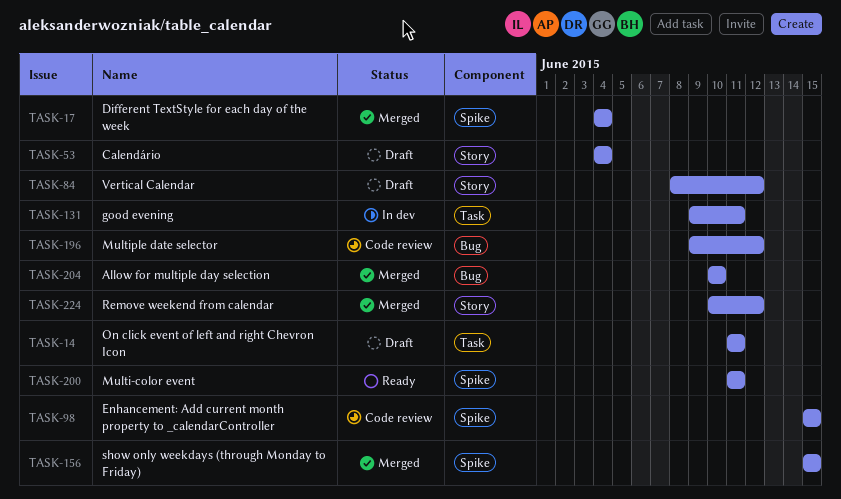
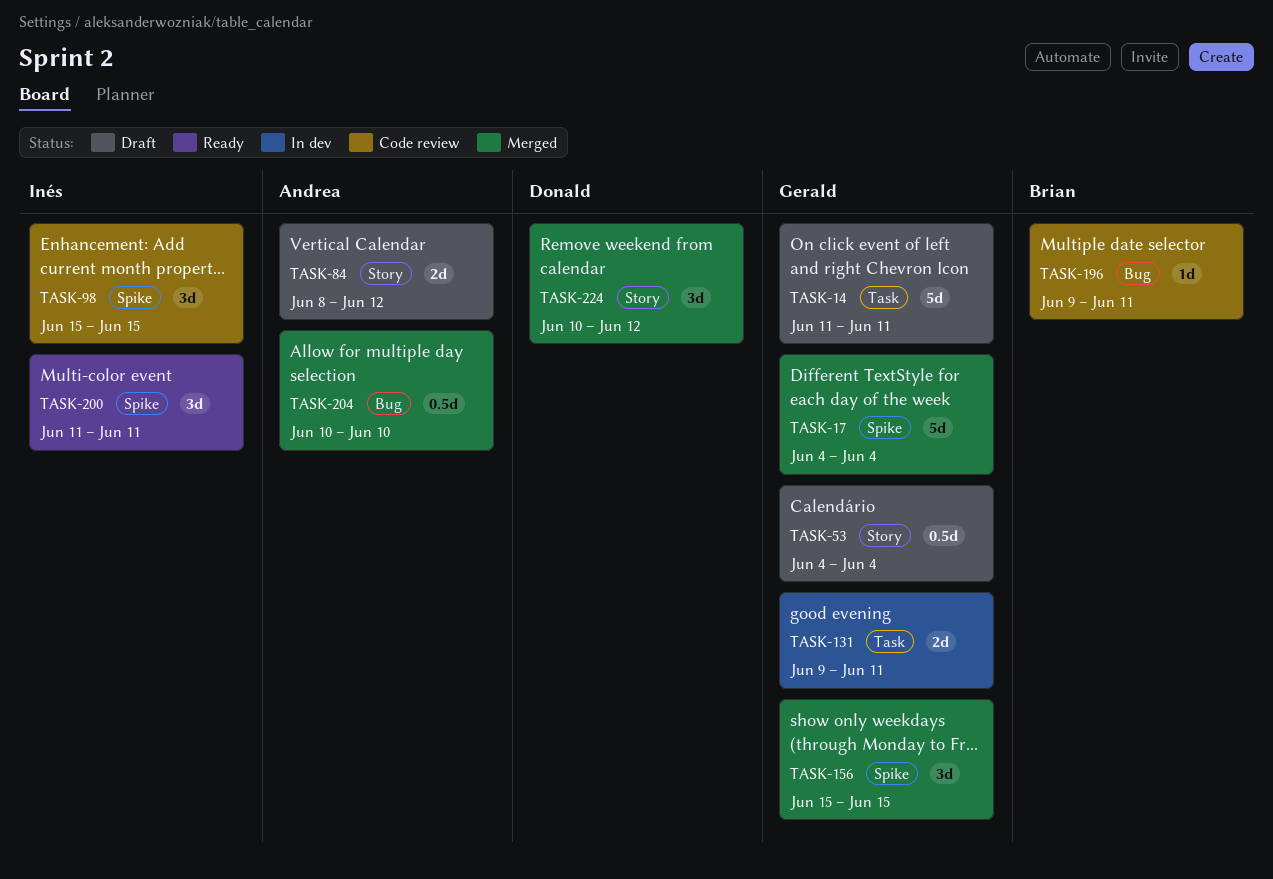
TASK-196, due: Jun 12 -> Jun 11

